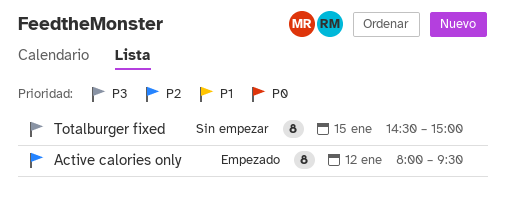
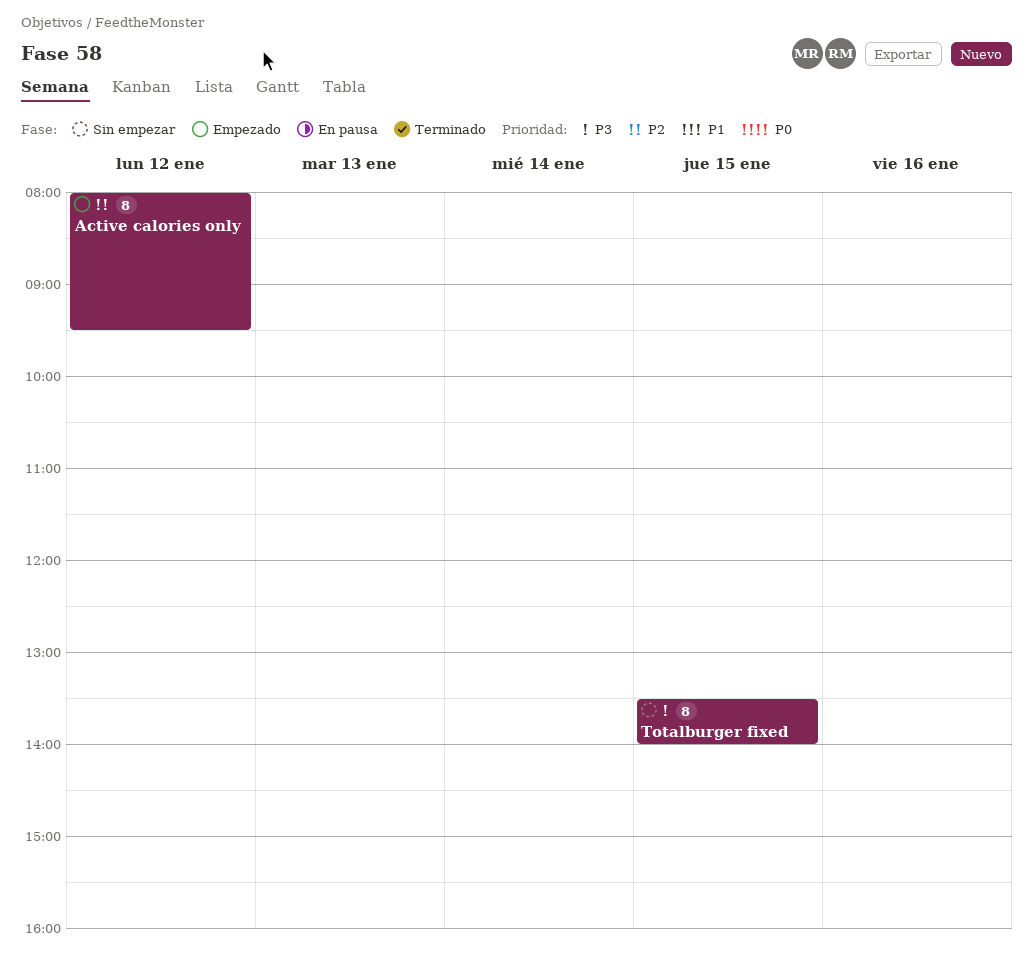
Totalburger fixed, begins: 14:30 -> 13:30
Totalburger fixed, ends: 15:00 -> 14:00

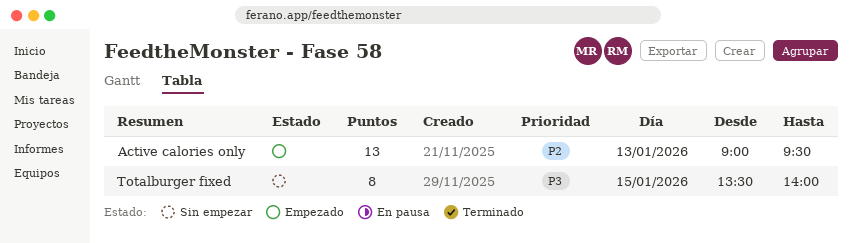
Active calories only, estimate: 8 -> 13
Active calories only, day: Jan 12 -> Jan 13
Active calories only, begins: 08:00 -> 09:00

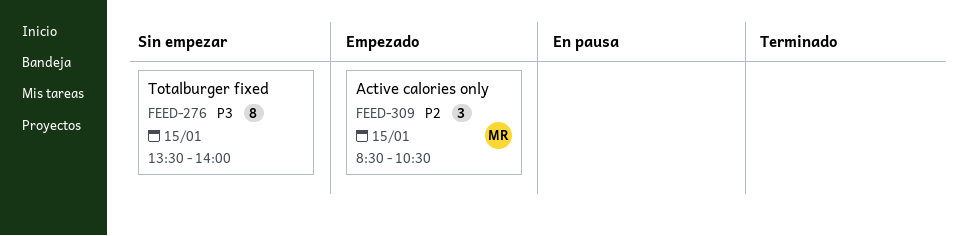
Active calories only, estimate: 13 -> 3
Active calories only, day: Jan 13 -> Jan 15
Active calories only, begins: 09:00 -> 08:30
Active calories only, ends: 09:30 -> 10:30

